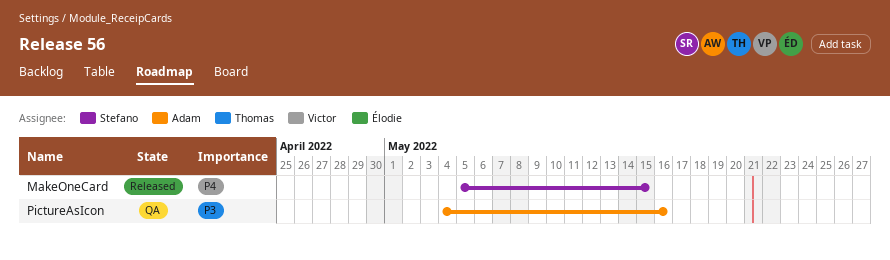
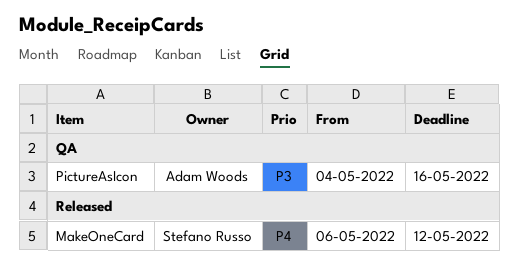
MakeOneCard, start: May 5 -> May 6
MakeOneCard, due: May 15 -> May 12

